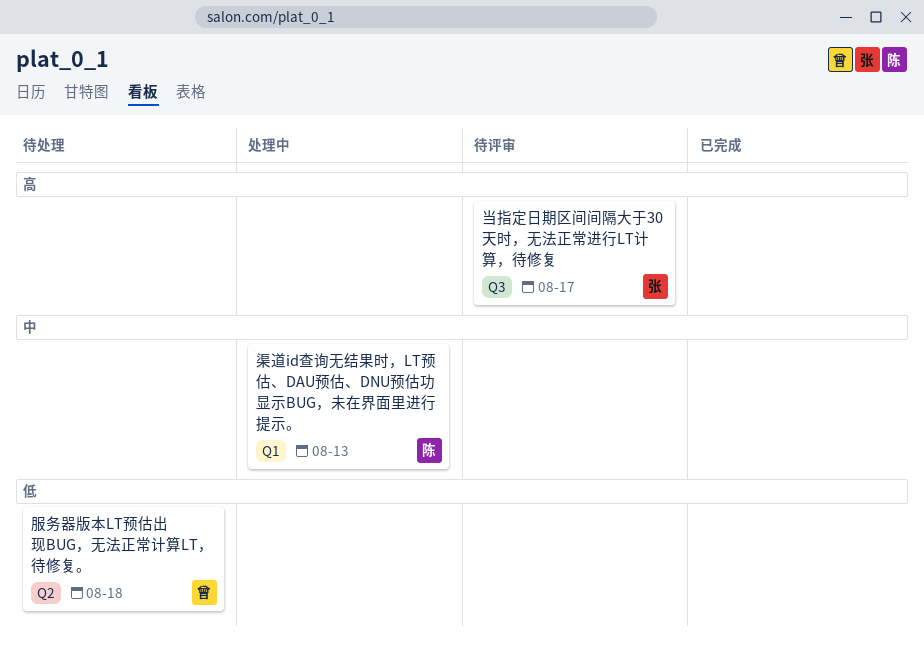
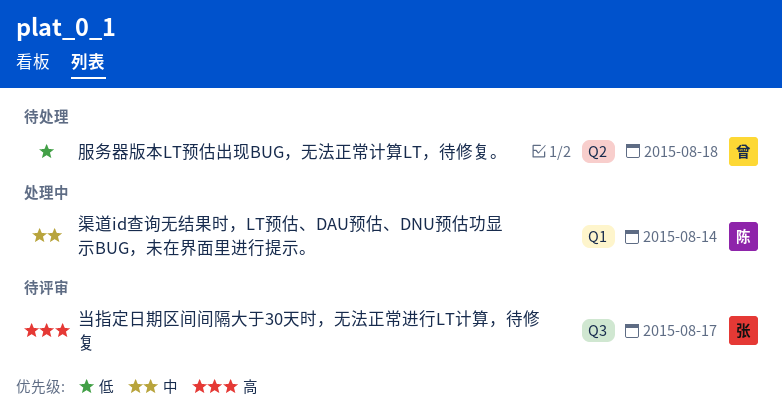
渠道id查询无结果时，LT预估、DAU预估、DNU预估功显示BUG，未在界面里进行提示。, due: Aug 13 -> Aug 14

